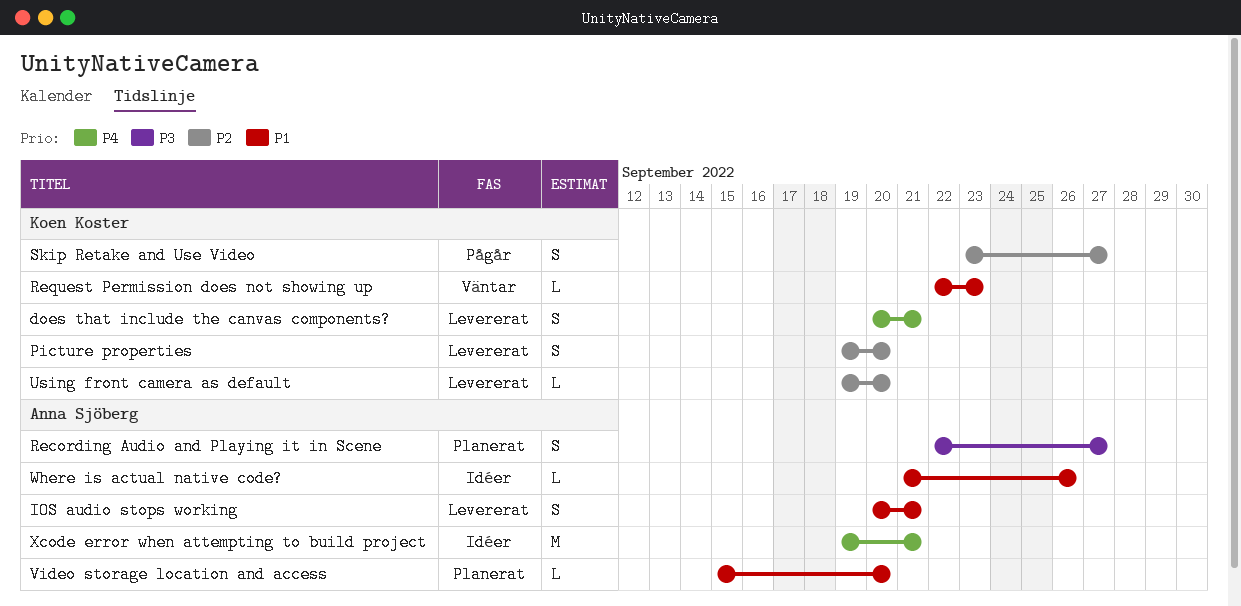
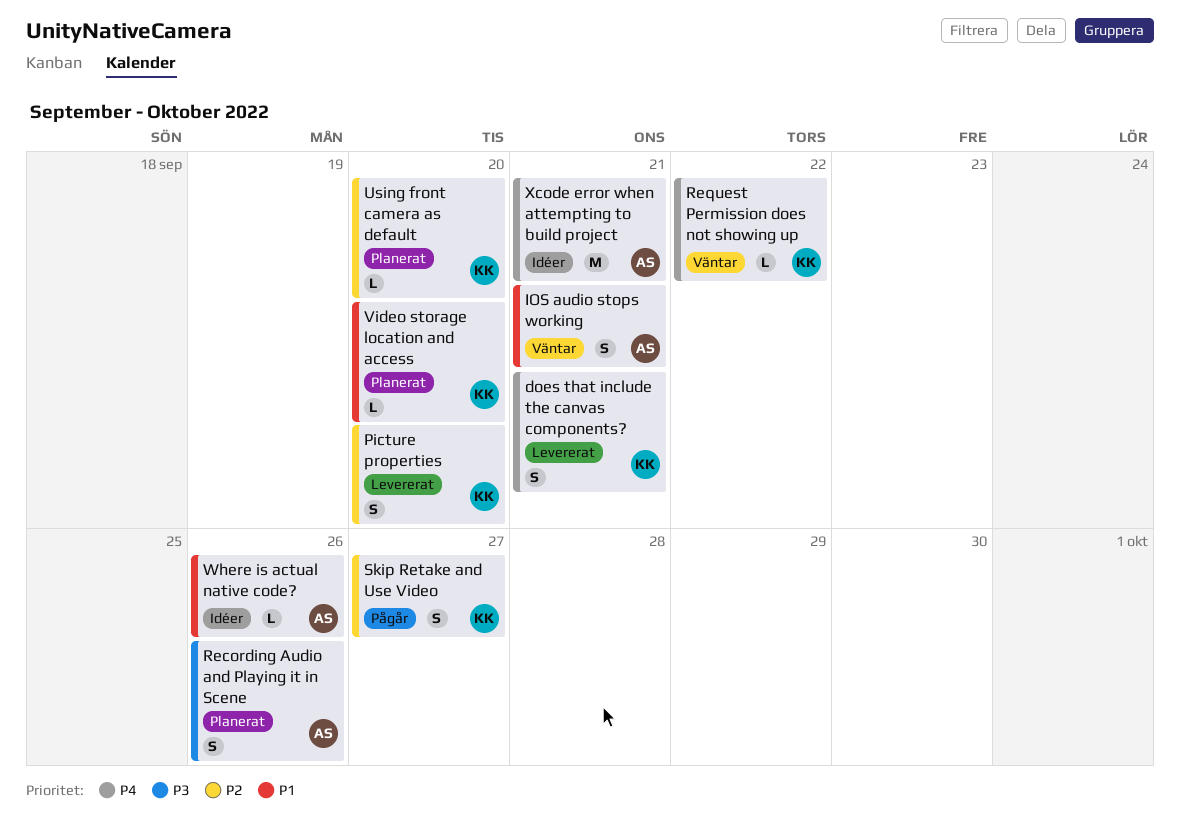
IOS audio stops working, status: Levererat -> Väntar
Recording Audio and Playing it in Scene, due: Sep 27 -> Sep 26
Request Permission does not showing up, priority: P1 -> P4
Request Permission does not showing up, due: Sep 23 -> Sep 22
Using front camera as default, status: Levererat -> Planerat
Video storage location and access, owner: Anna Sjöberg -> Koen Koster

